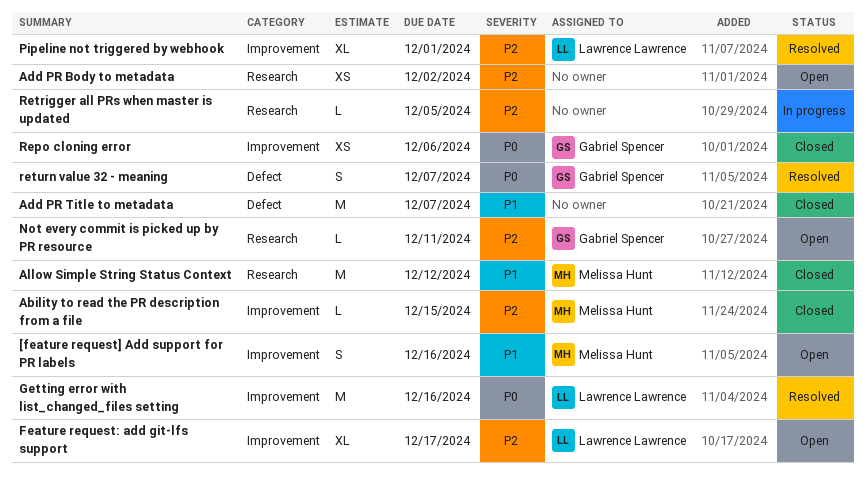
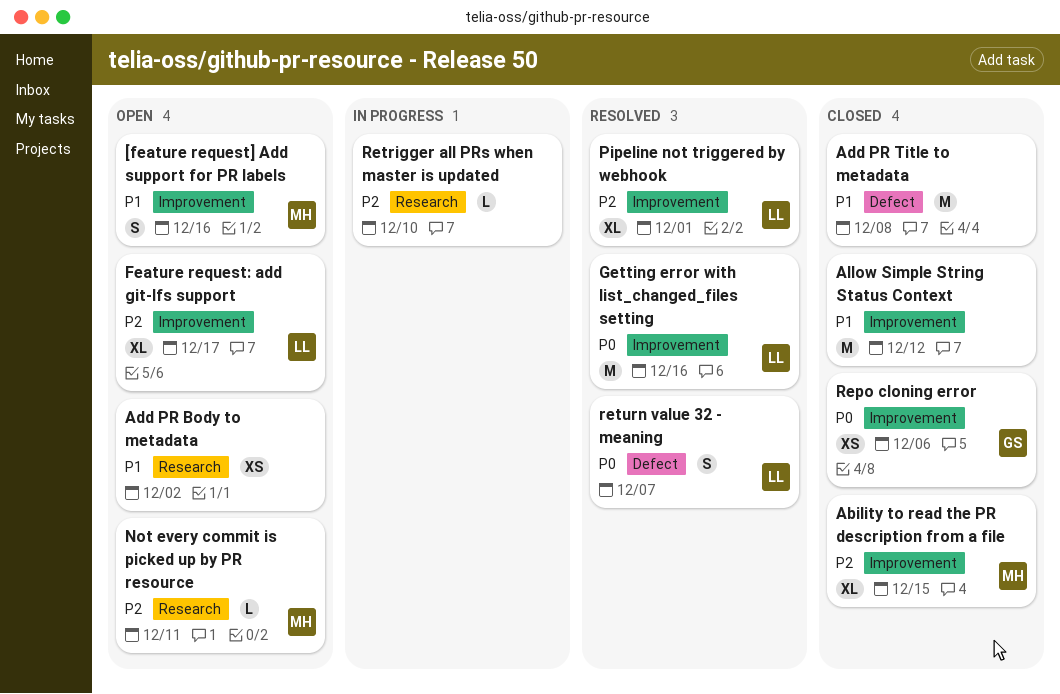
Ability to read the PR description from a file, estimate: L -> XL
Add PR Body to metadata, priority: P2 -> P1
Add PR Title to metadata, due: Dec 7 -> Dec 8
Allow Simple String Status Context, owner: Melissa Hunt -> none
Allow Simple String Status Context, label: Research -> Improvement
Not every commit is picked up by PR resource, owner: Gabriel Spencer -> Melissa Hunt
Retrigger all PRs when master is updated, due: Dec 5 -> Dec 10
return value 32 - meaning, owner: Gabriel Spencer -> Lawrence Lawrence

